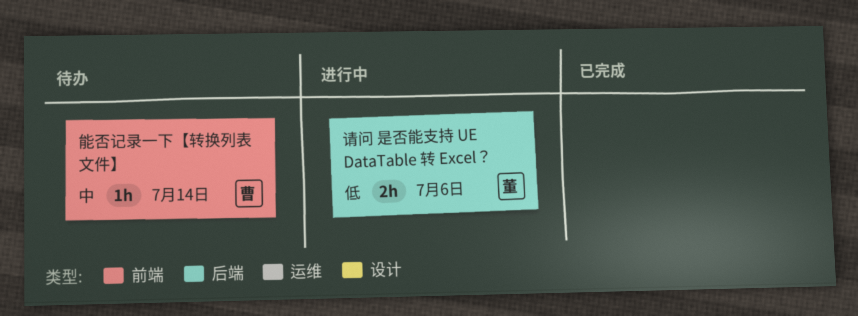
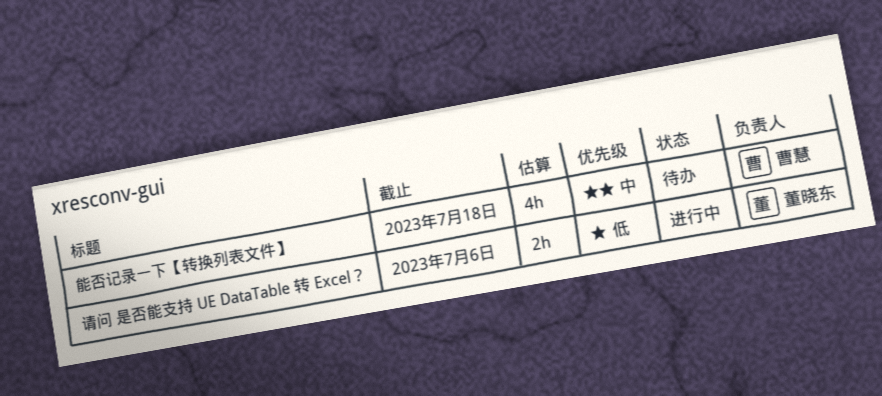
能否记录一下【转换列表文件】, estimate: 1h -> 4h
能否记录一下【转换列表文件】, due: Jul 14 -> Jul 18

